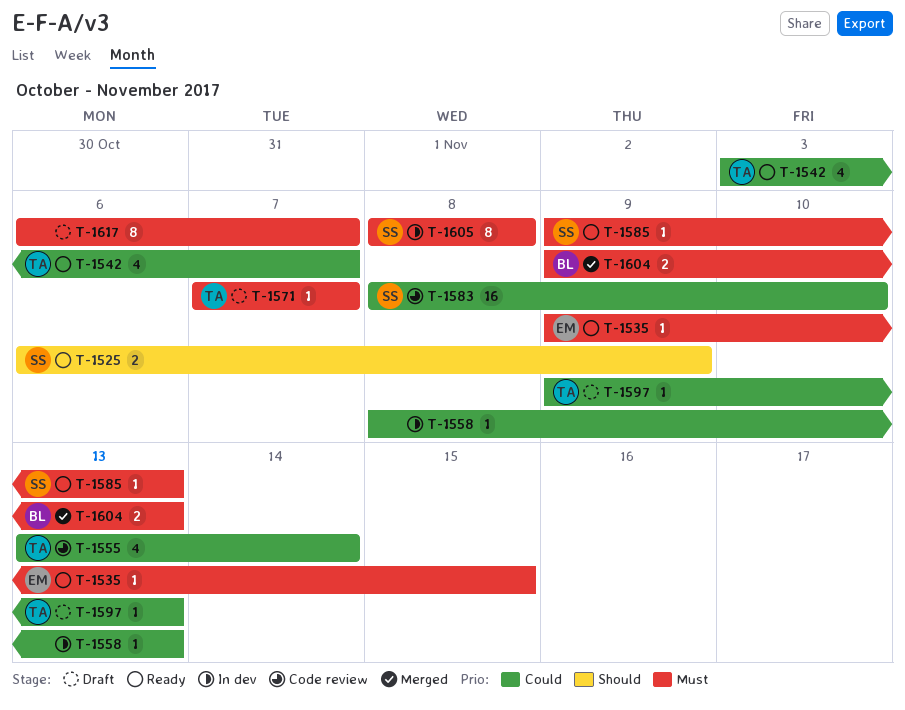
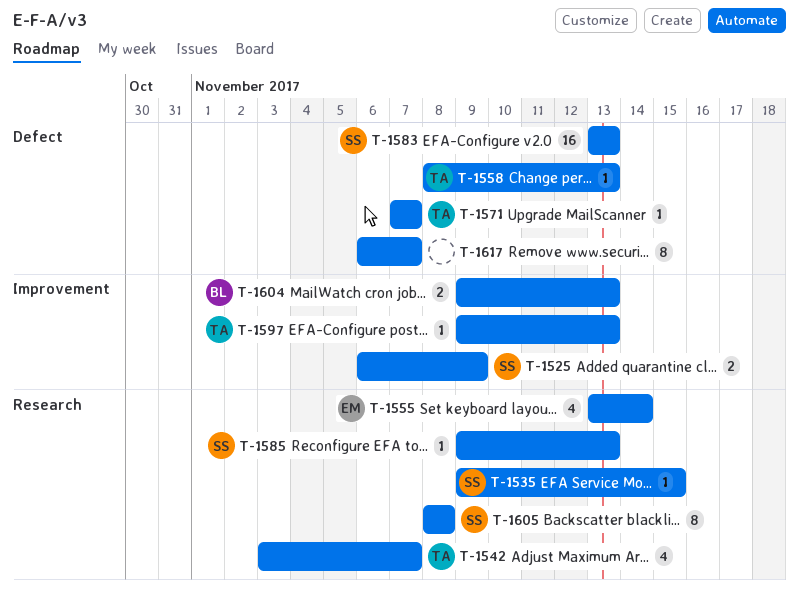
T-1535, owner: EM -> SS
T-1555, owner: TA -> EM
T-1558, owner: none -> TA
T-1583, start: Nov 8 -> Nov 13
T-1583, due: Nov 10 -> Nov 13

